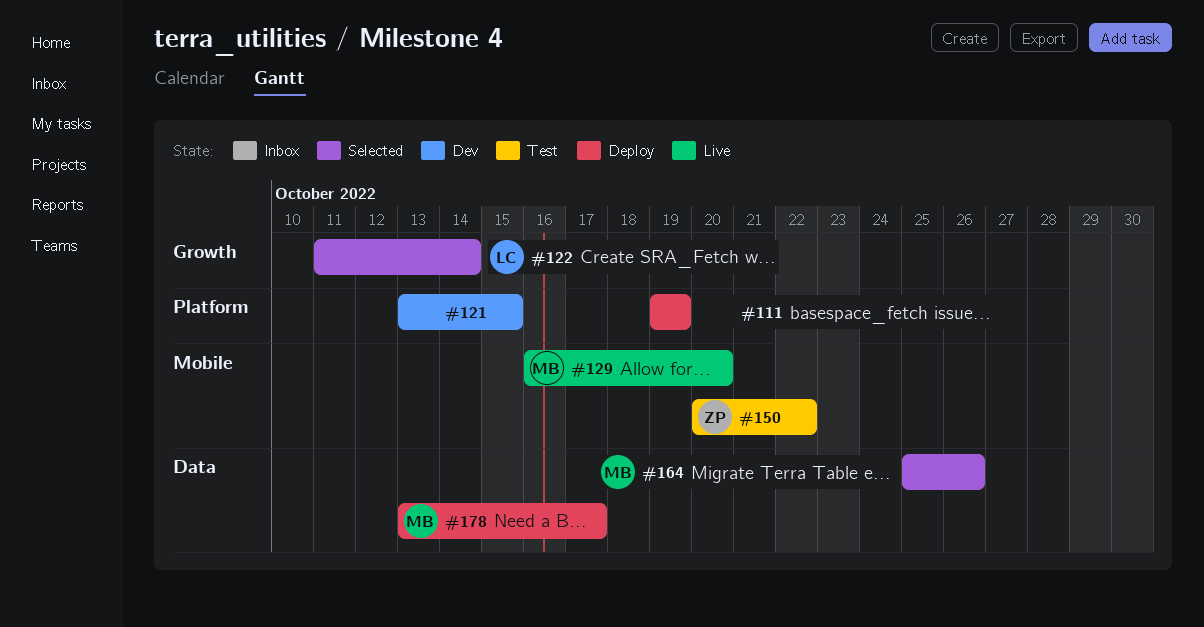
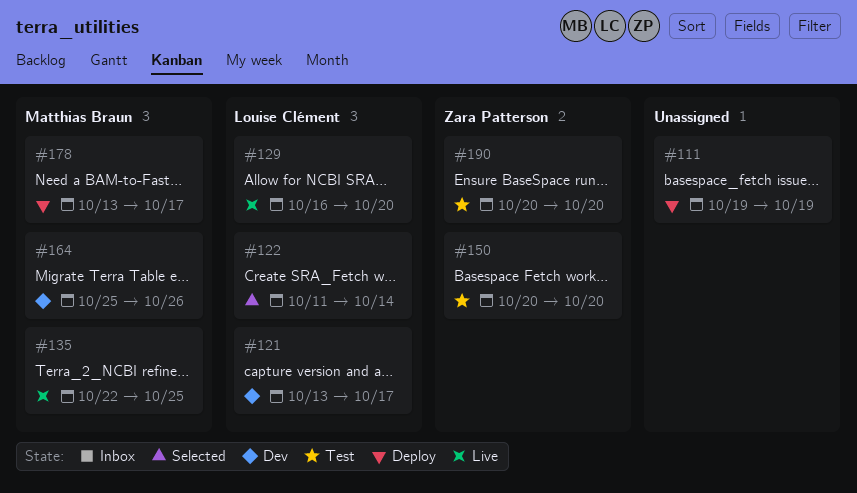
#121, owner: none -> Louise Clément
#121, due: Oct 15 -> Oct 17
#129, owner: Matthias Braun -> Louise Clément
#135: none -> present
#150, due: Oct 22 -> Oct 20
#164, status: Selected -> Dev
#190: none -> present

